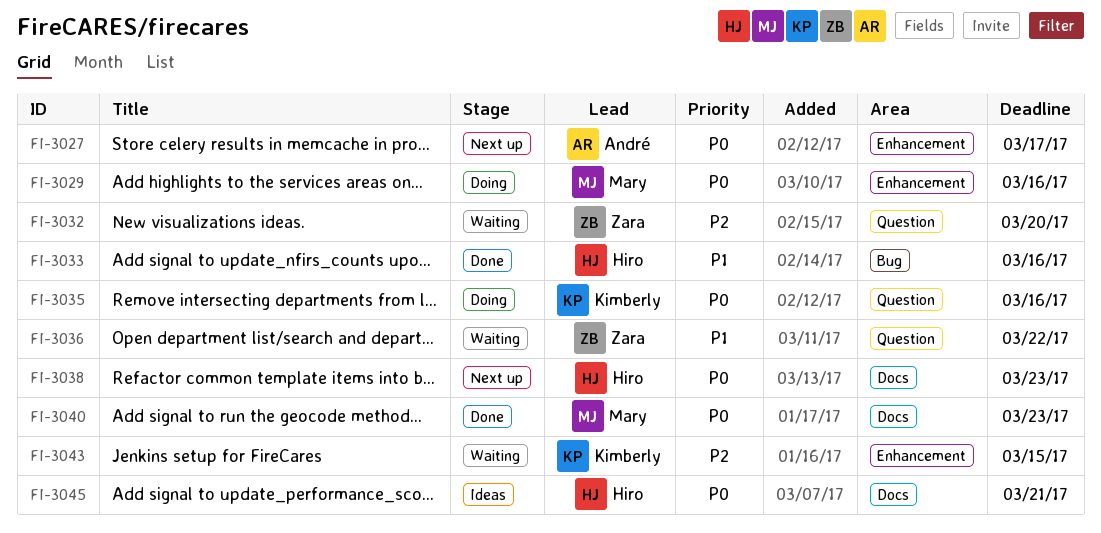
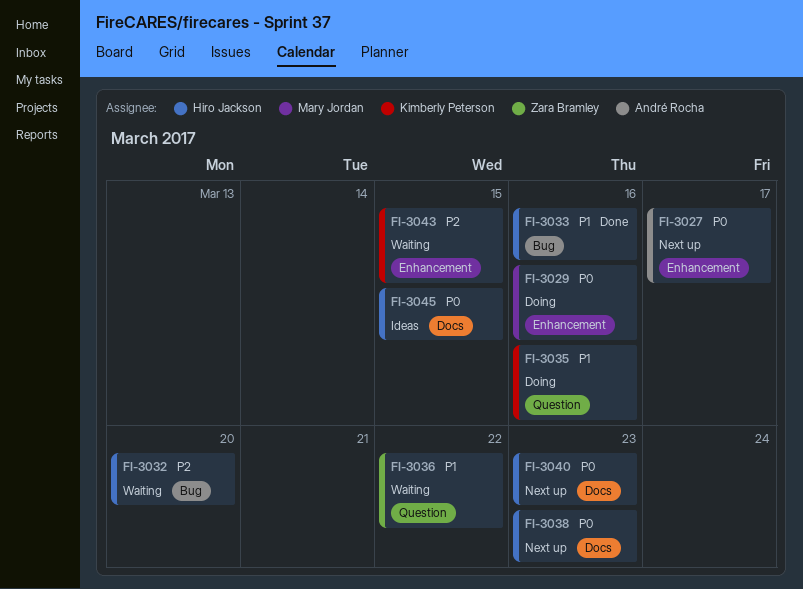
FI-3032, owner: Zara Bramley -> Hiro Jackson
FI-3032, label: Question -> Bug
FI-3035, priority: P0 -> P1
FI-3040, status: Done -> Next up
FI-3040, owner: Mary Jordan -> Hiro Jackson
FI-3045, due: Mar 21 -> Mar 15

